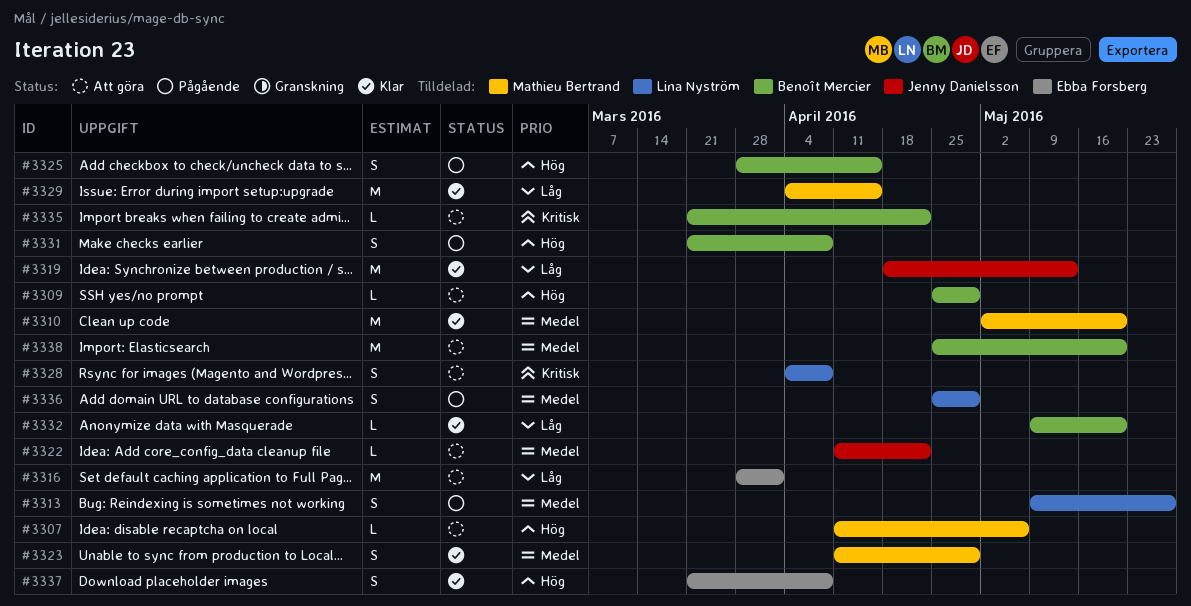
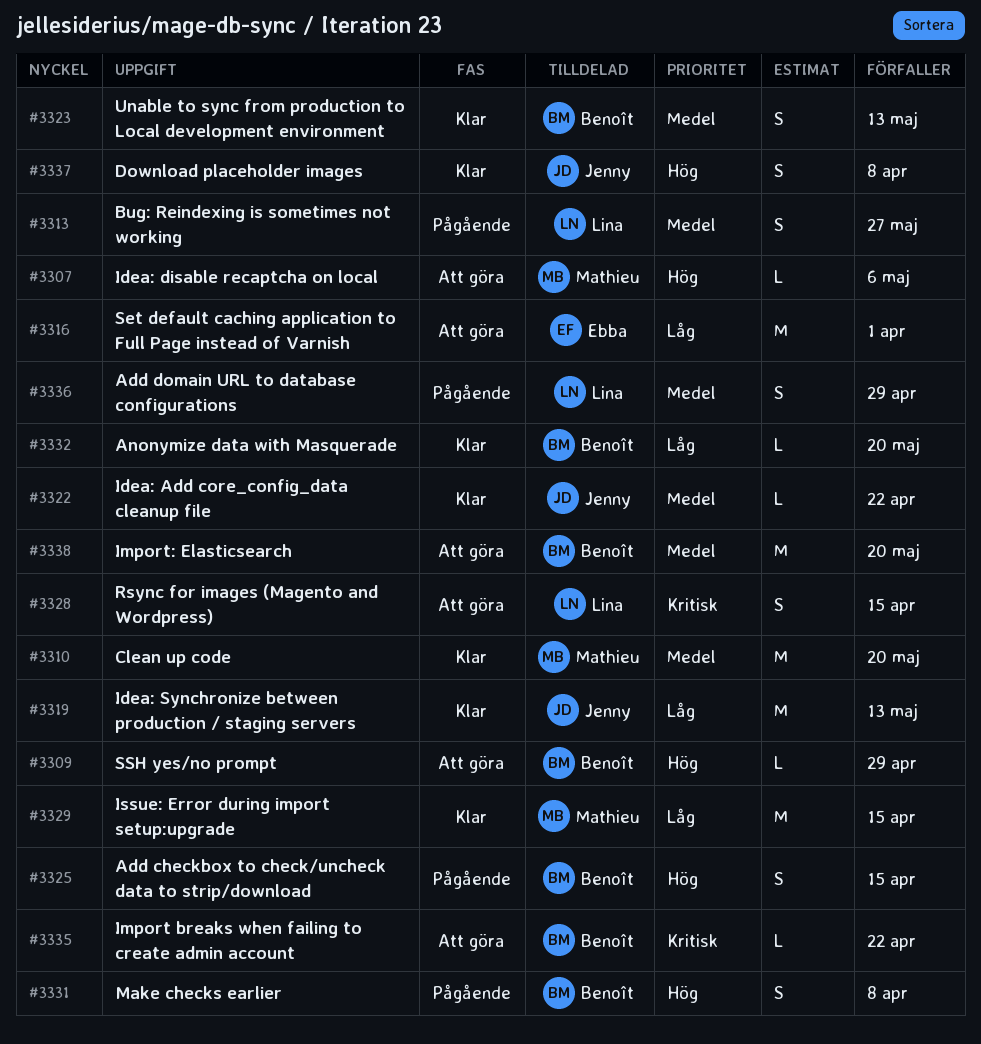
#3322, status: Att göra -> Klar
#3323, owner: Mathieu Bertrand -> Benoît Mercier
#3323, due: Apr 29 -> May 13
#3328, due: Apr 8 -> Apr 15
#3337, owner: Ebba Forsberg -> Jenny Danielsson

